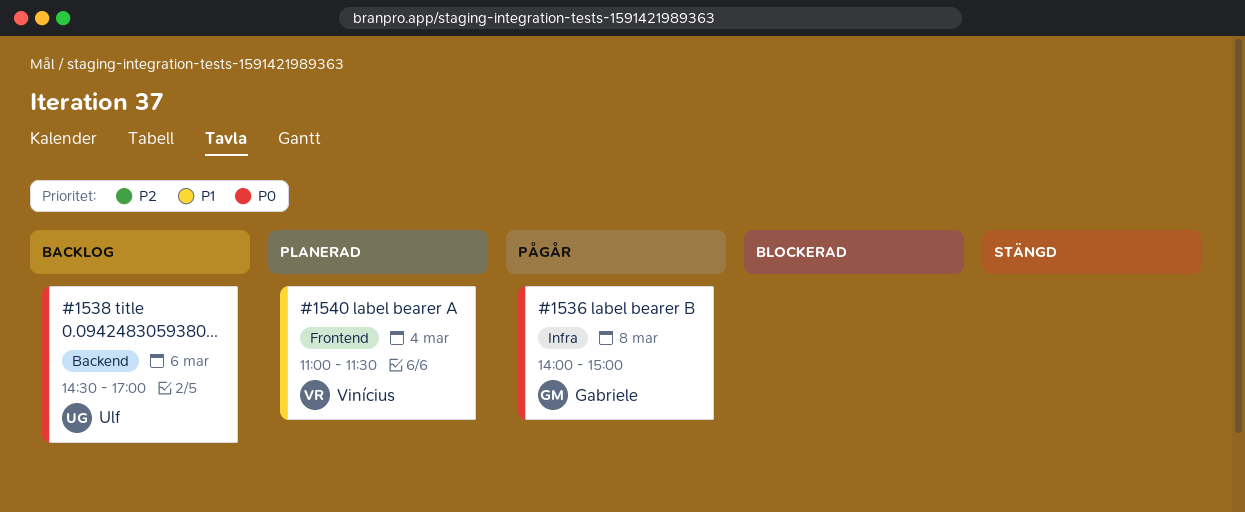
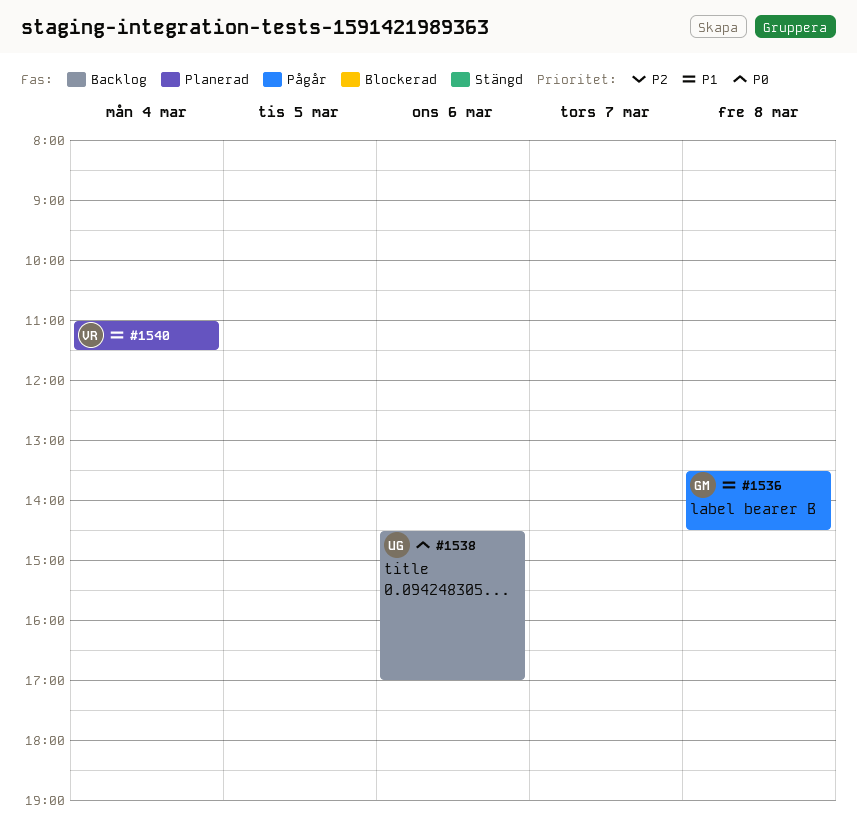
#1536, priority: P0 -> P1
#1536, begins: 14:00 -> 13:30
#1536, ends: 15:00 -> 14:30

